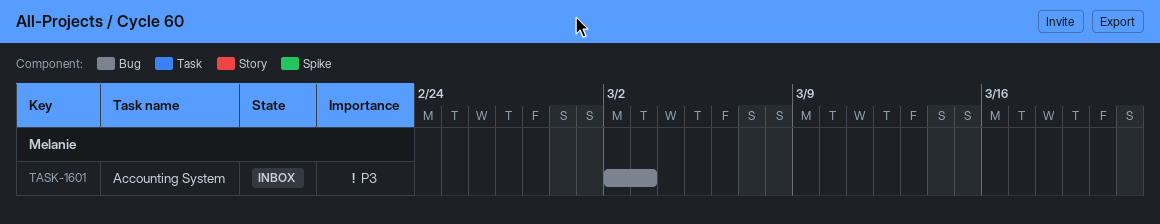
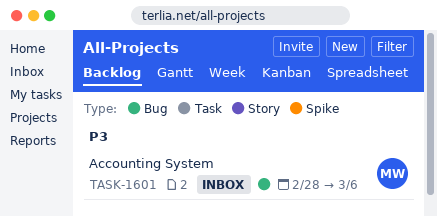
TASK-1601, start: Mar 2 -> Feb 28
TASK-1601, due: Mar 3 -> Mar 6

